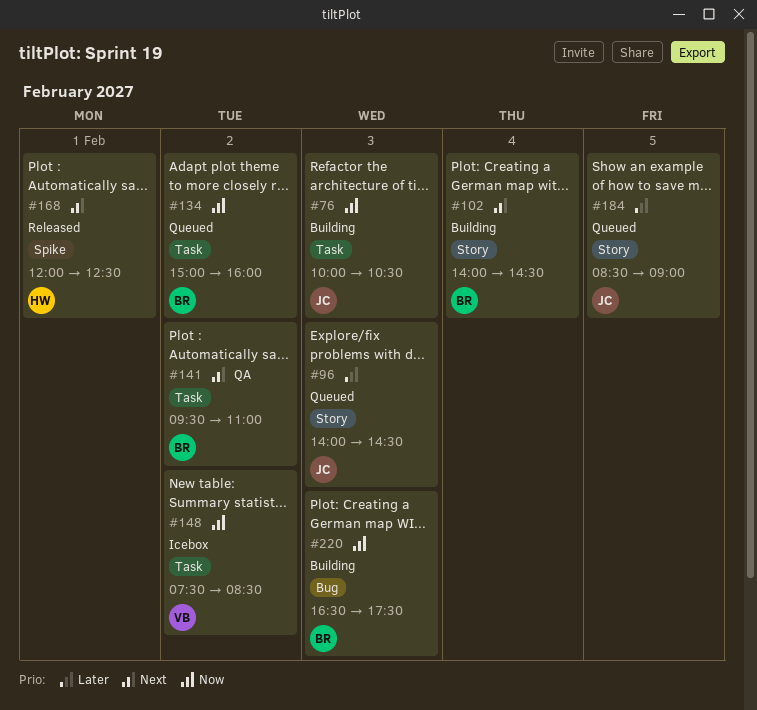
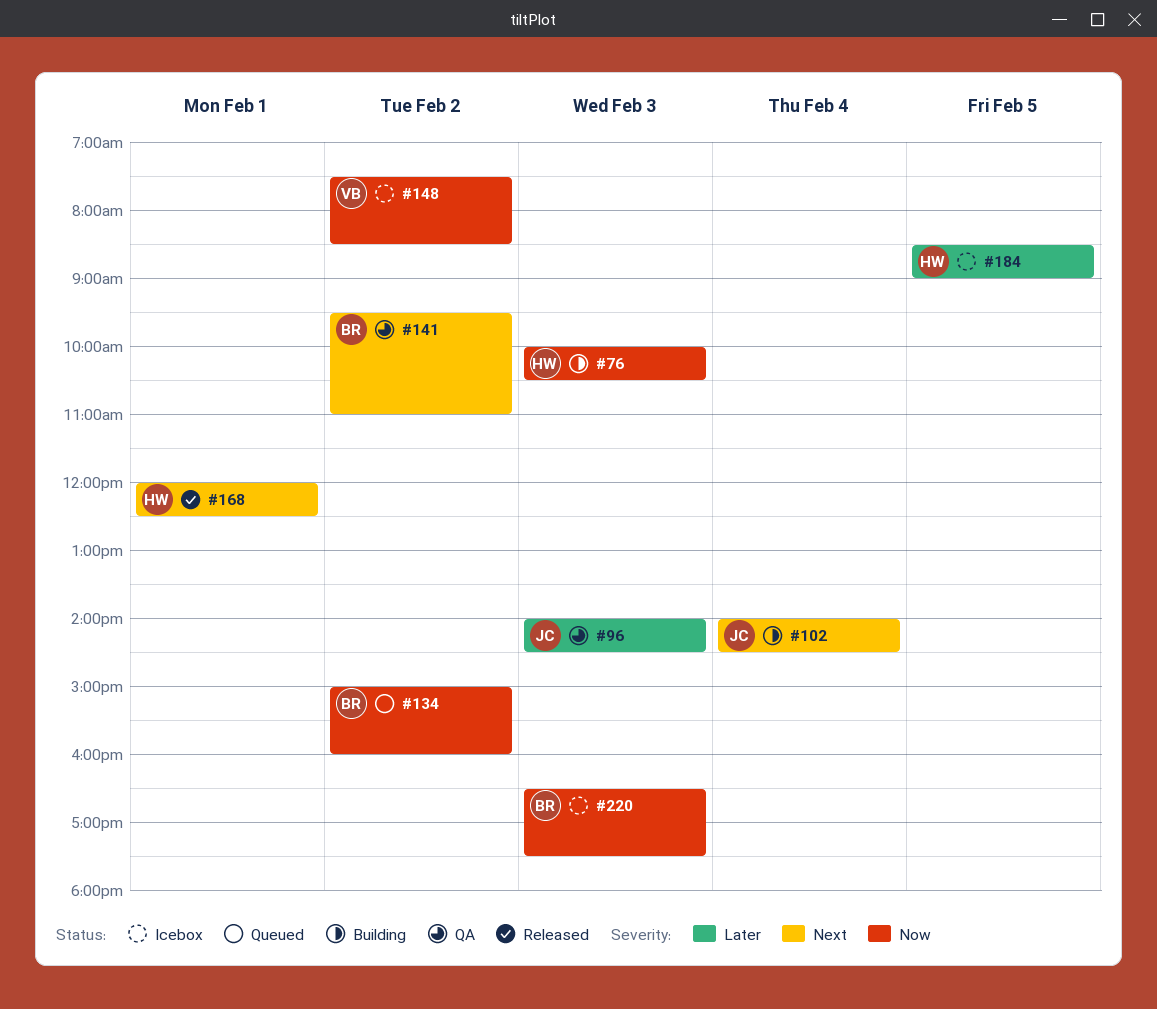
#76, owner: JC -> HW
#96, status: Queued -> QA
#102, owner: BR -> JC
#184, status: Queued -> Icebox
#184, owner: JC -> HW
#220, status: Building -> Icebox

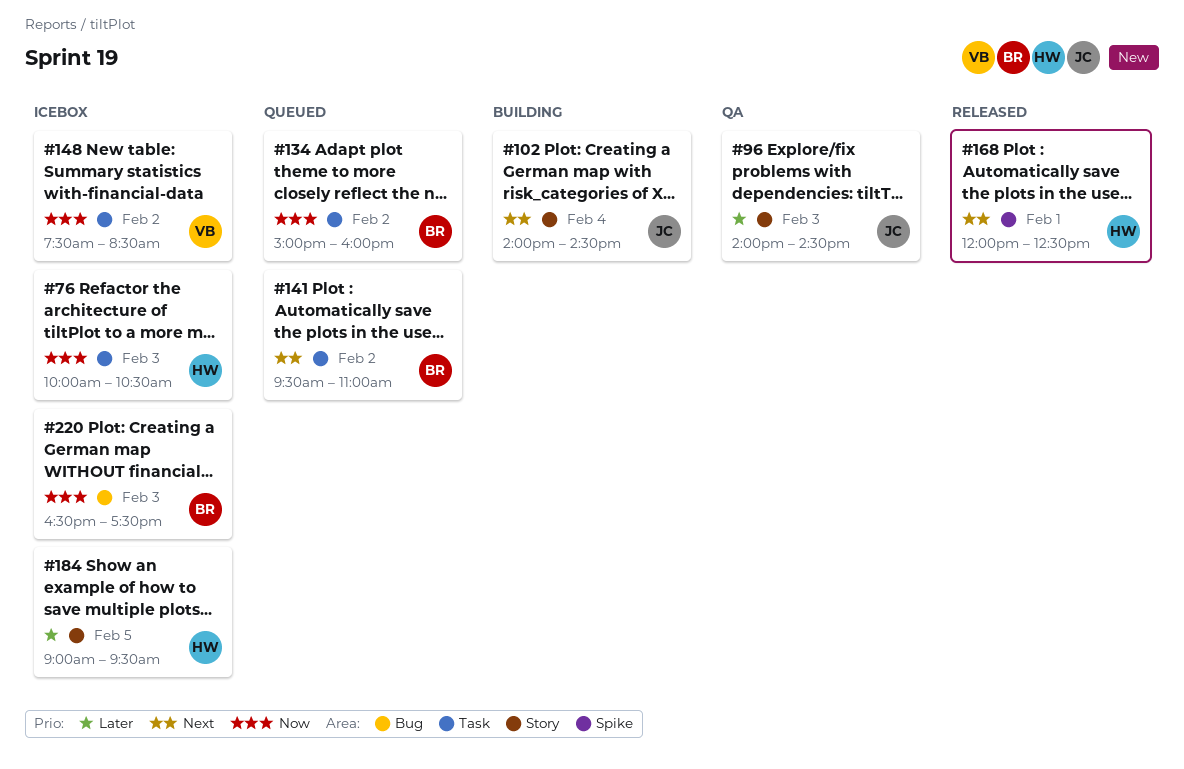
#76, status: Building -> Icebox
#141, status: QA -> Queued
#184, begins: 08:30 -> 09:00
#184, ends: 09:00 -> 09:30

